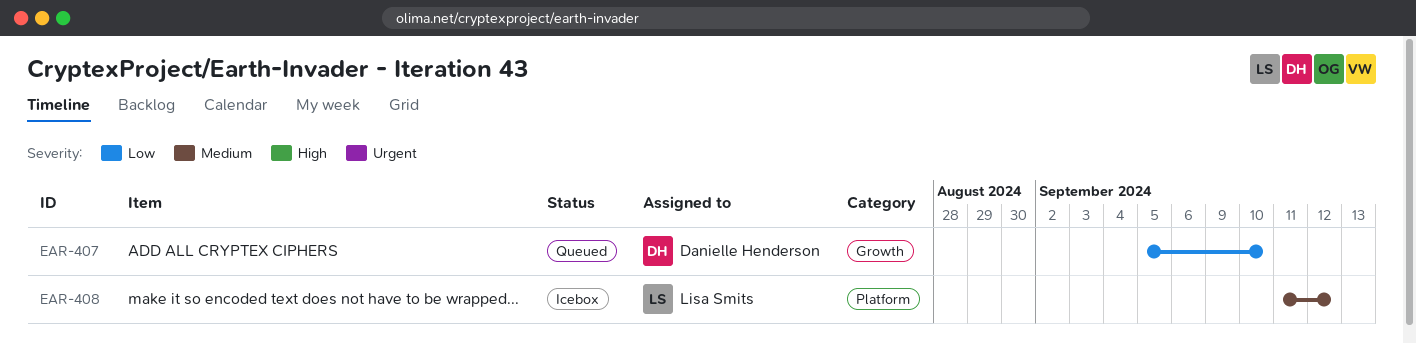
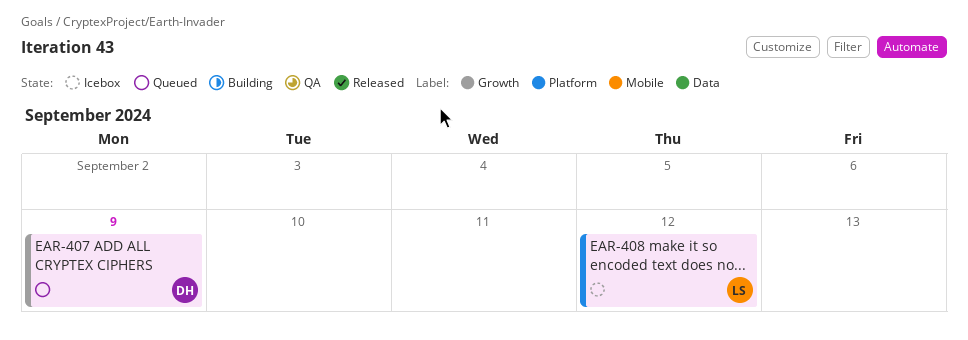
EAR-407, due: Sep 10 -> Sep 9

